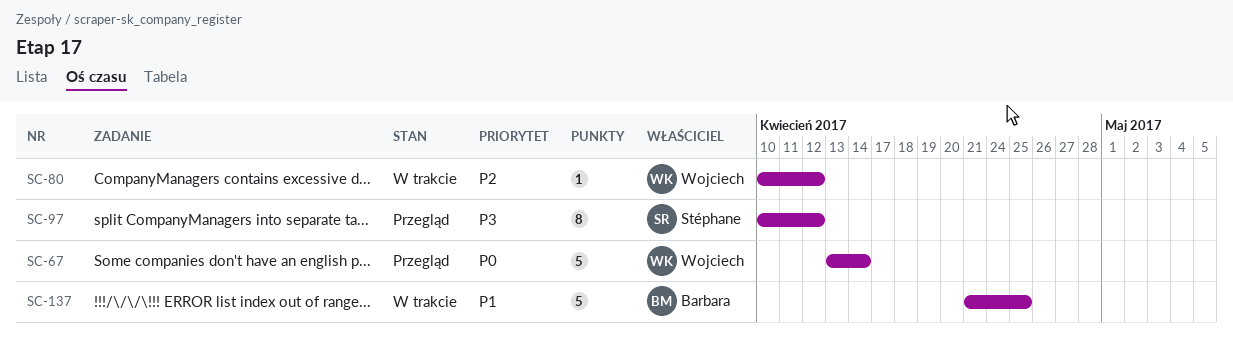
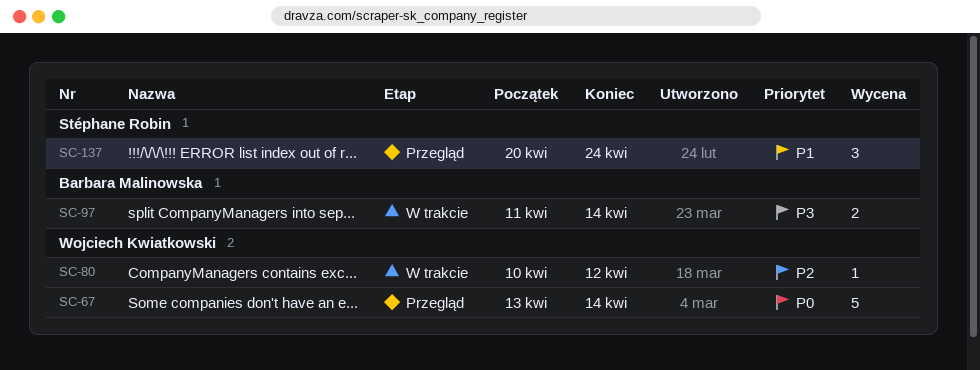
SC-97, status: Przegląd -> W trakcie
SC-97, owner: Stéphane Robin -> Barbara Malinowska
SC-97, estimate: 8 -> 2
SC-97, start: Apr 10 -> Apr 11
SC-97, due: Apr 12 -> Apr 14
SC-137, status: W trakcie -> Przegląd
SC-137, owner: Barbara Malinowska -> Stéphane Robin
SC-137, estimate: 5 -> 3
SC-137, start: Apr 21 -> Apr 20
SC-137, due: Apr 25 -> Apr 24

